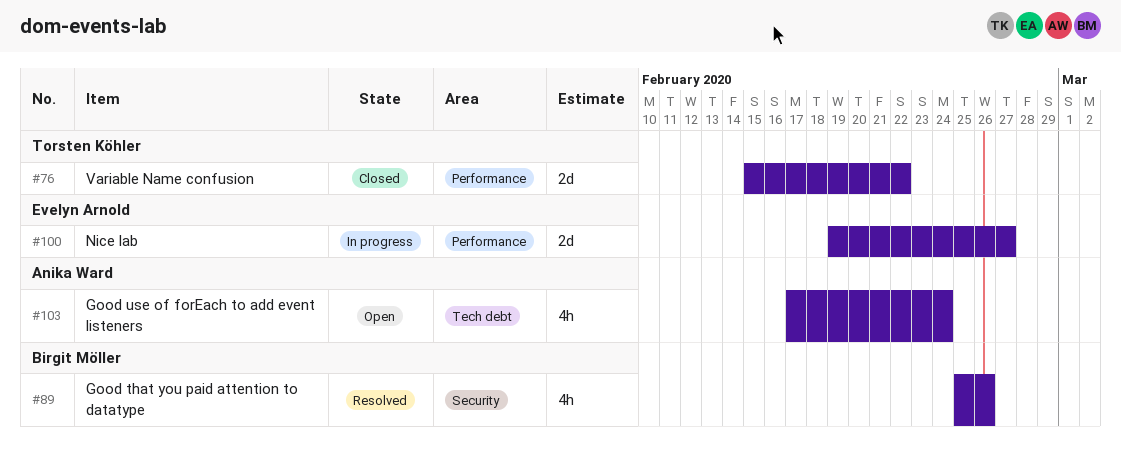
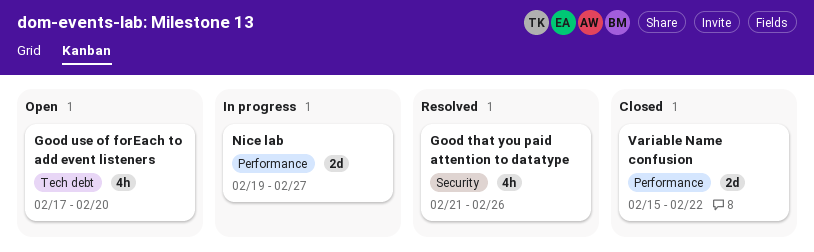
Good that you paid attention to datatype, start: Feb 25 -> Feb 21
Good use of forEach to add event listeners, due: Feb 24 -> Feb 20

